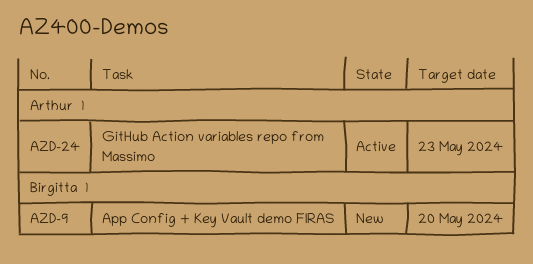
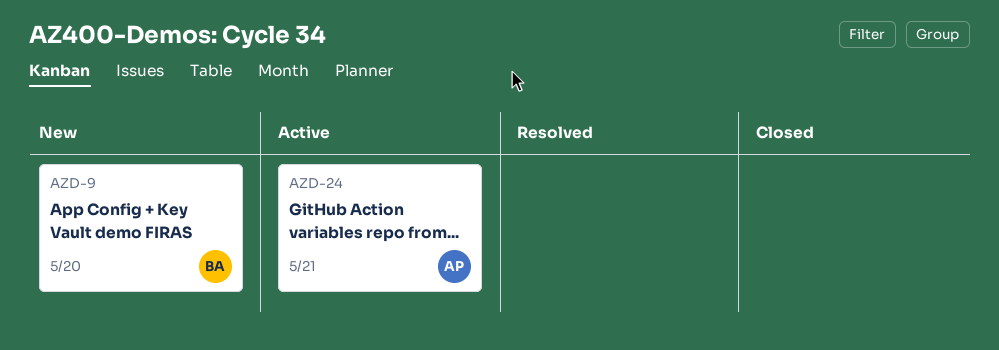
AZD-24, due: May 23 -> May 21

